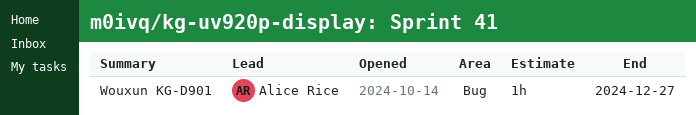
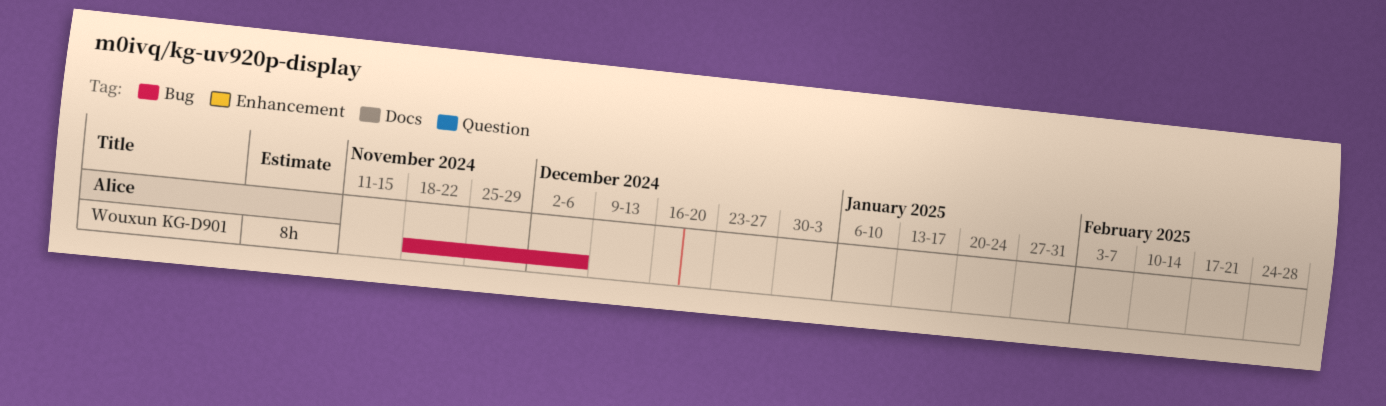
Wouxun KG-D901, estimate: 1h -> 8h
Wouxun KG-D901, due: Dec 27 -> Dec 6

